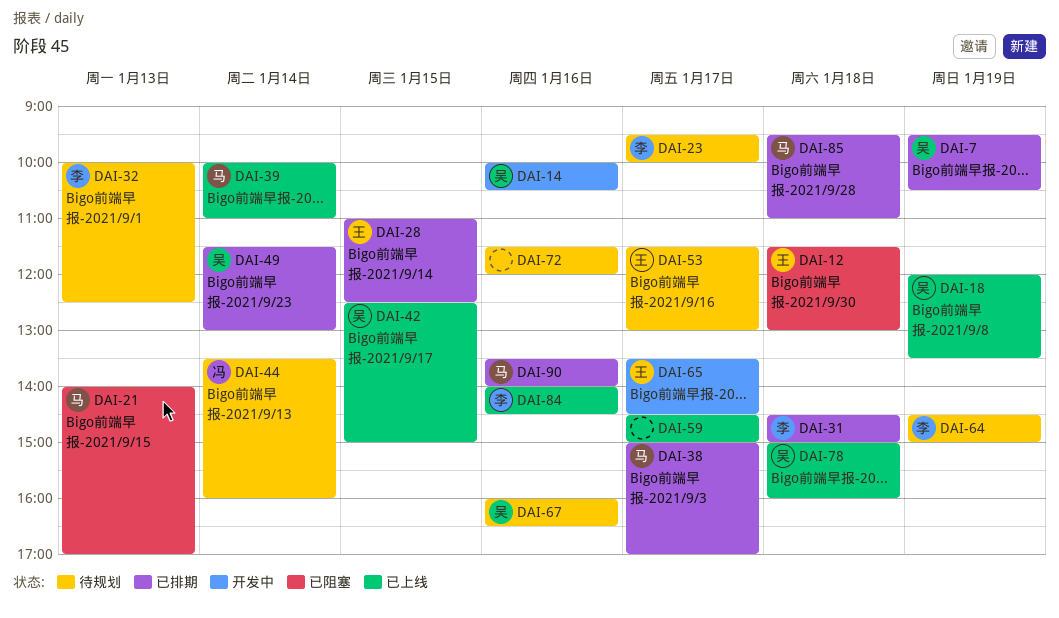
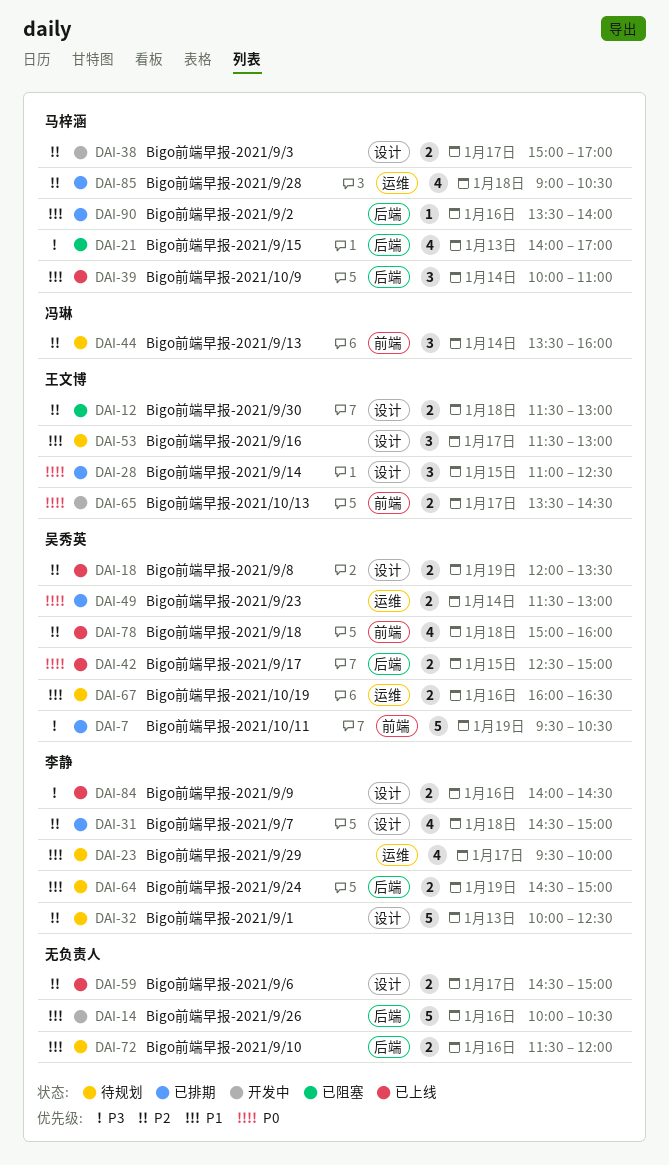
DAI-14, owner: 吴秀英 -> none
DAI-38, status: 已排期 -> 开发中
DAI-85, begins: 09:30 -> 09:00
DAI-85, ends: 11:00 -> 10:30

